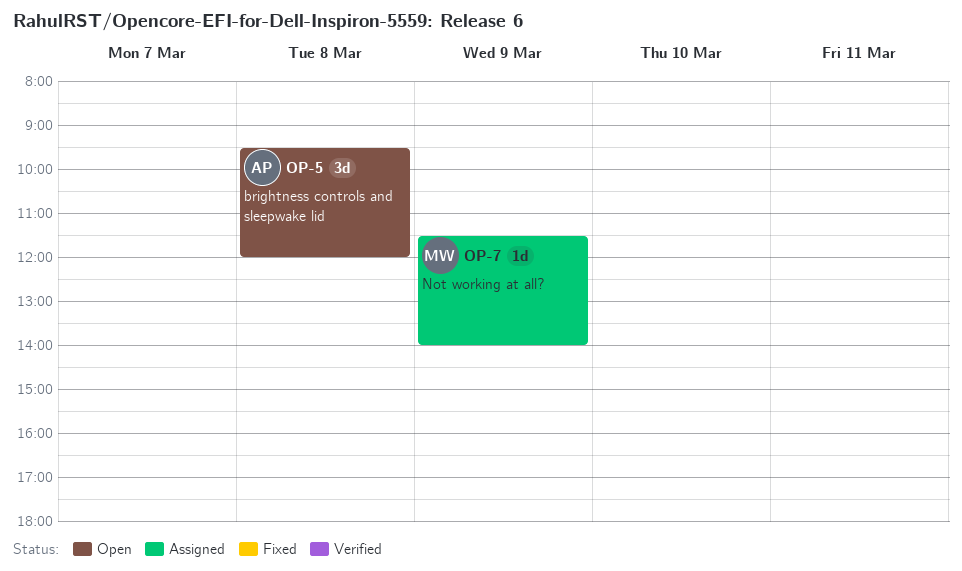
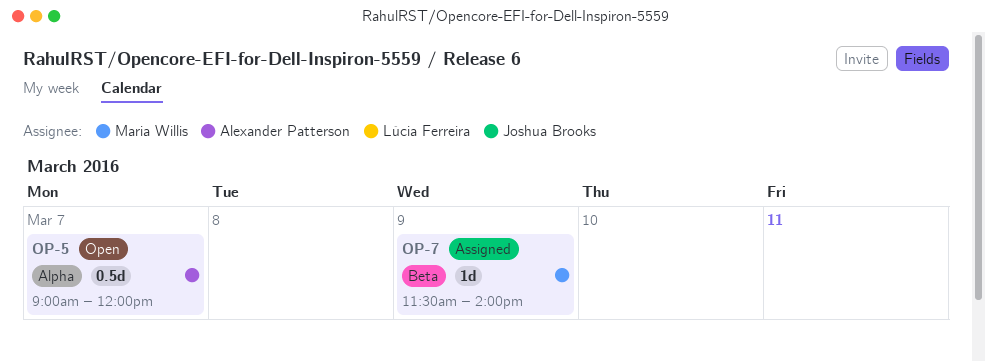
OP-5, estimate: 3d -> 0.5d
OP-5, day: Mar 8 -> Mar 7
OP-5, begins: 09:30 -> 09:00

